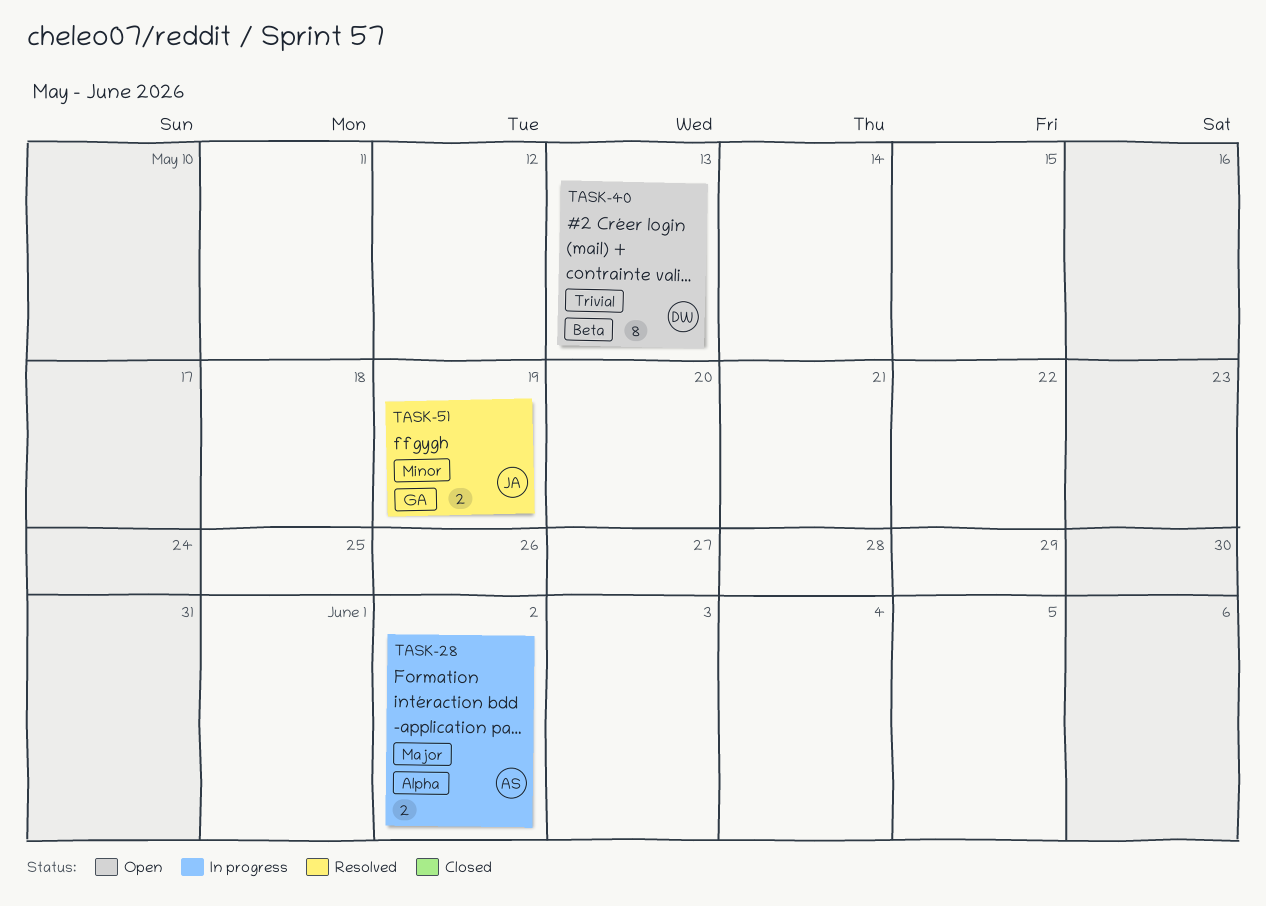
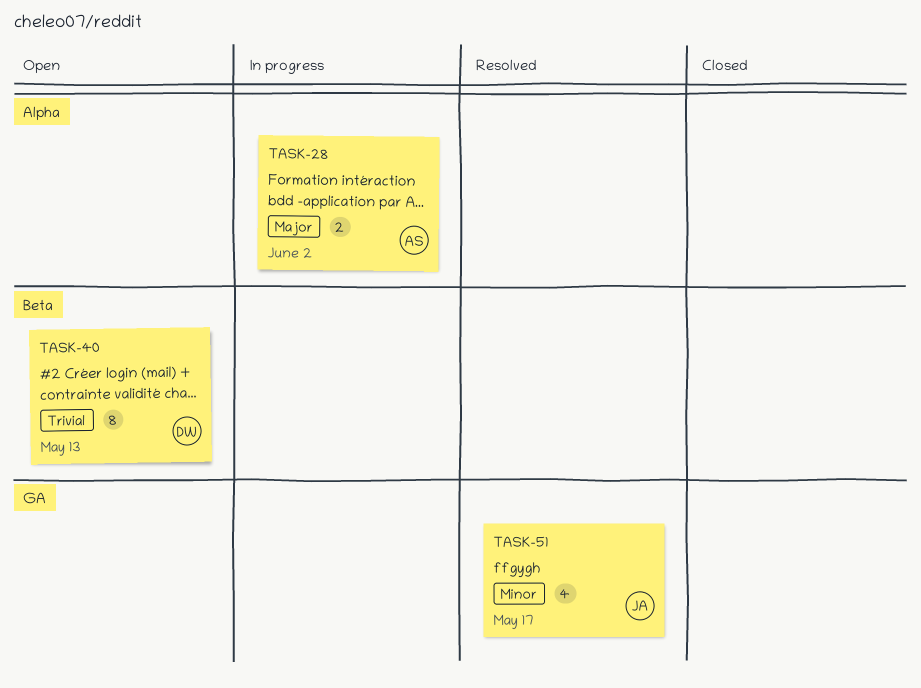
TASK-51, estimate: 2 -> 4
TASK-51, due: May 19 -> May 17

